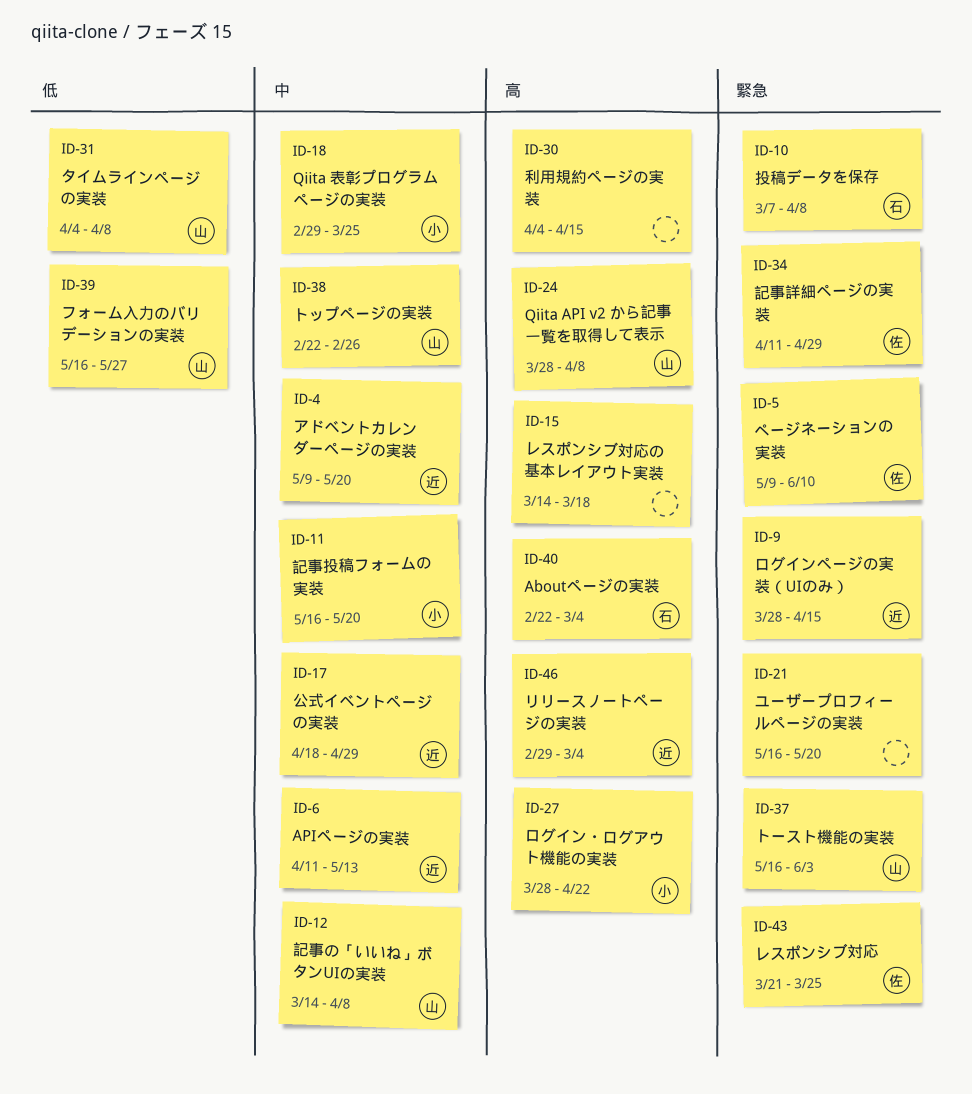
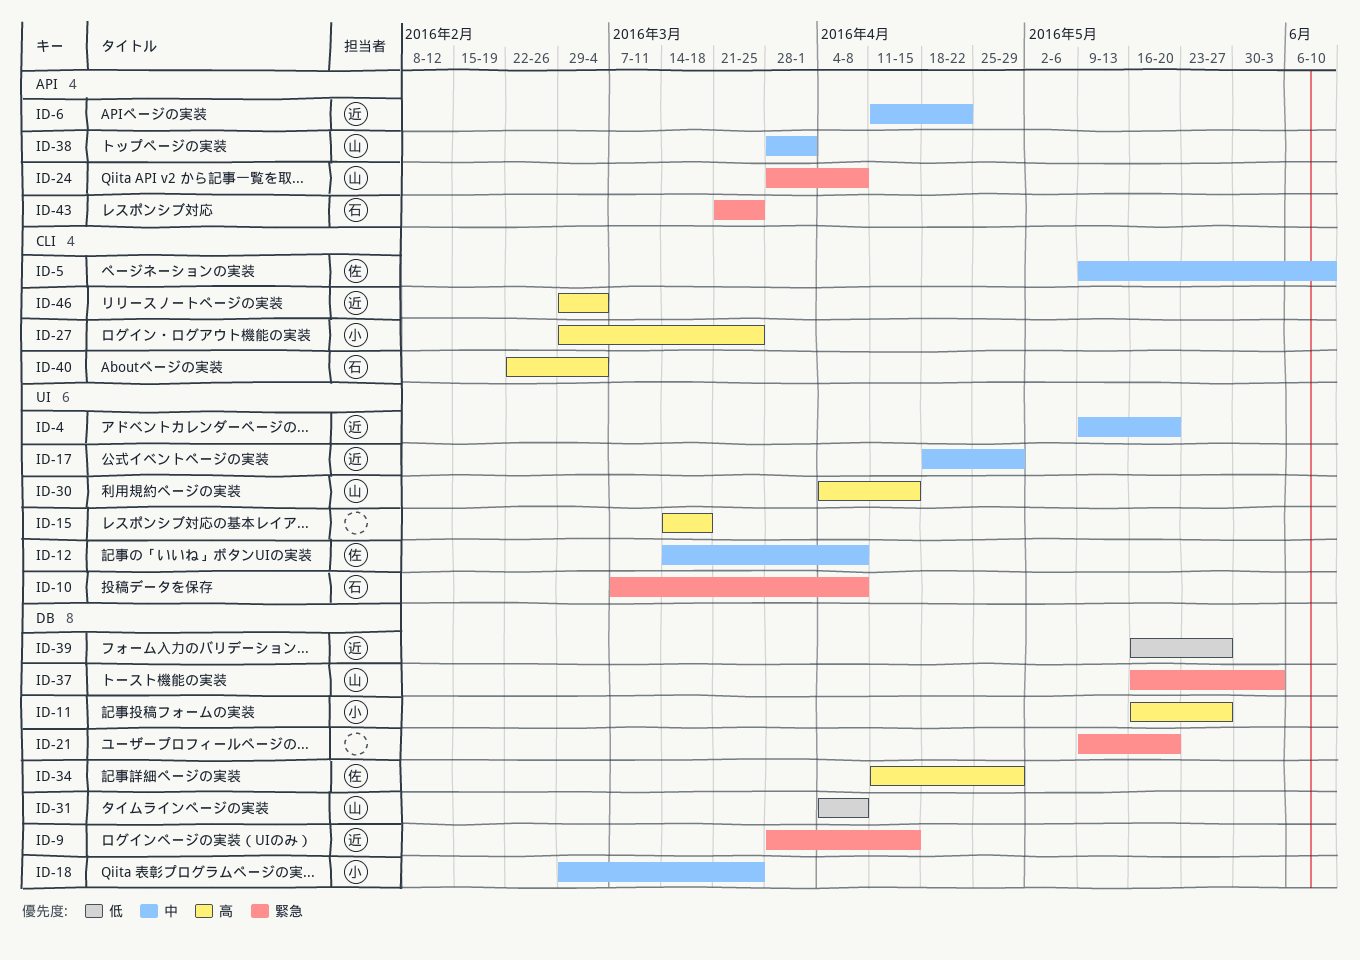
ID-5, priority: 緊急 -> 中
ID-6, due: May 13 -> Apr 22
ID-11, priority: 中 -> 高
ID-11, due: May 20 -> May 27
ID-12, owner: 山 -> 佐
ID-21, start: May 16 -> May 9
ID-24, priority: 高 -> 緊急
ID-27, start: Mar 28 -> Feb 29
ID-27, due: Apr 22 -> Mar 25
ID-30, owner: none -> 山
ID-34, priority: 緊急 -> 高
ID-38, start: Feb 22 -> Mar 28
ID-38, due: Feb 26 -> Apr 1
ID-39, owner: 山 -> 近
ID-43, owner: 佐 -> 石

